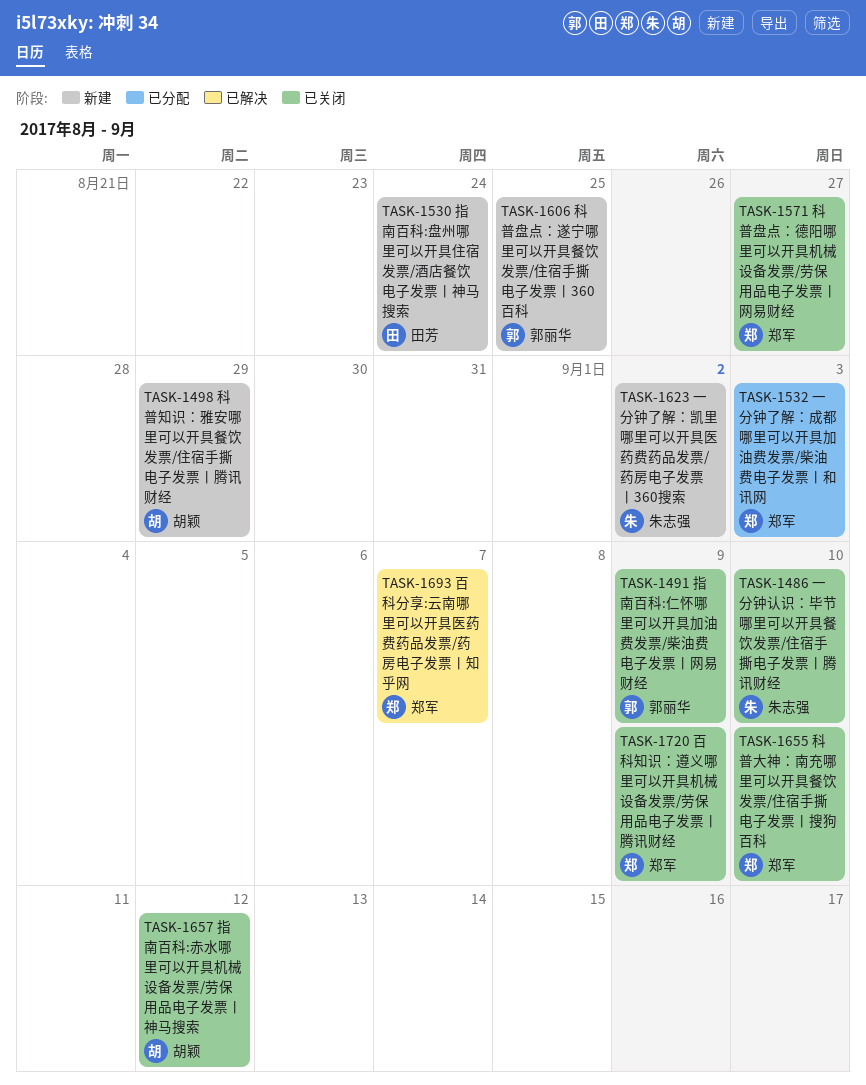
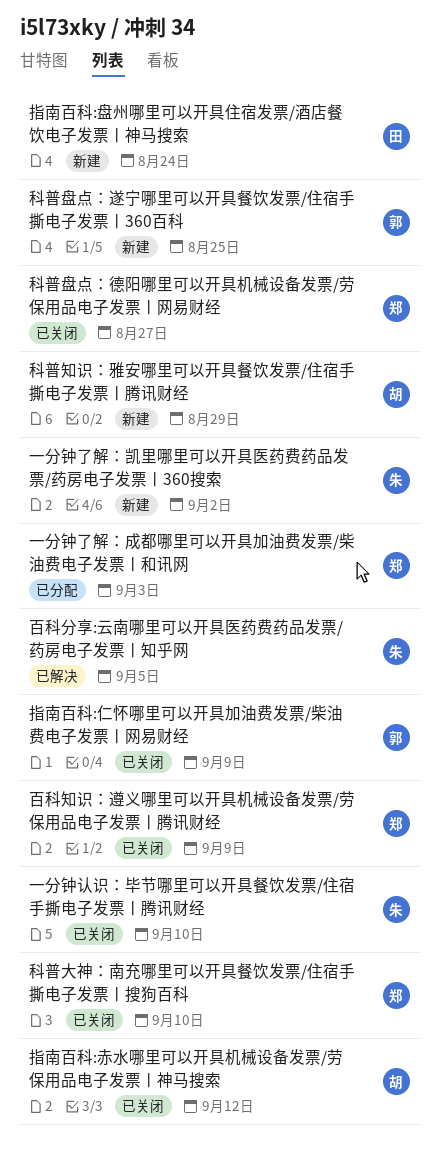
百科分享:云南哪里可以开具医药费药品发票/药房电子发票丨知乎网, owner: 郑军 -> 朱志强
百科分享:云南哪里可以开具医药费药品发票/药房电子发票丨知乎网, due: Sep 7 -> Sep 5

